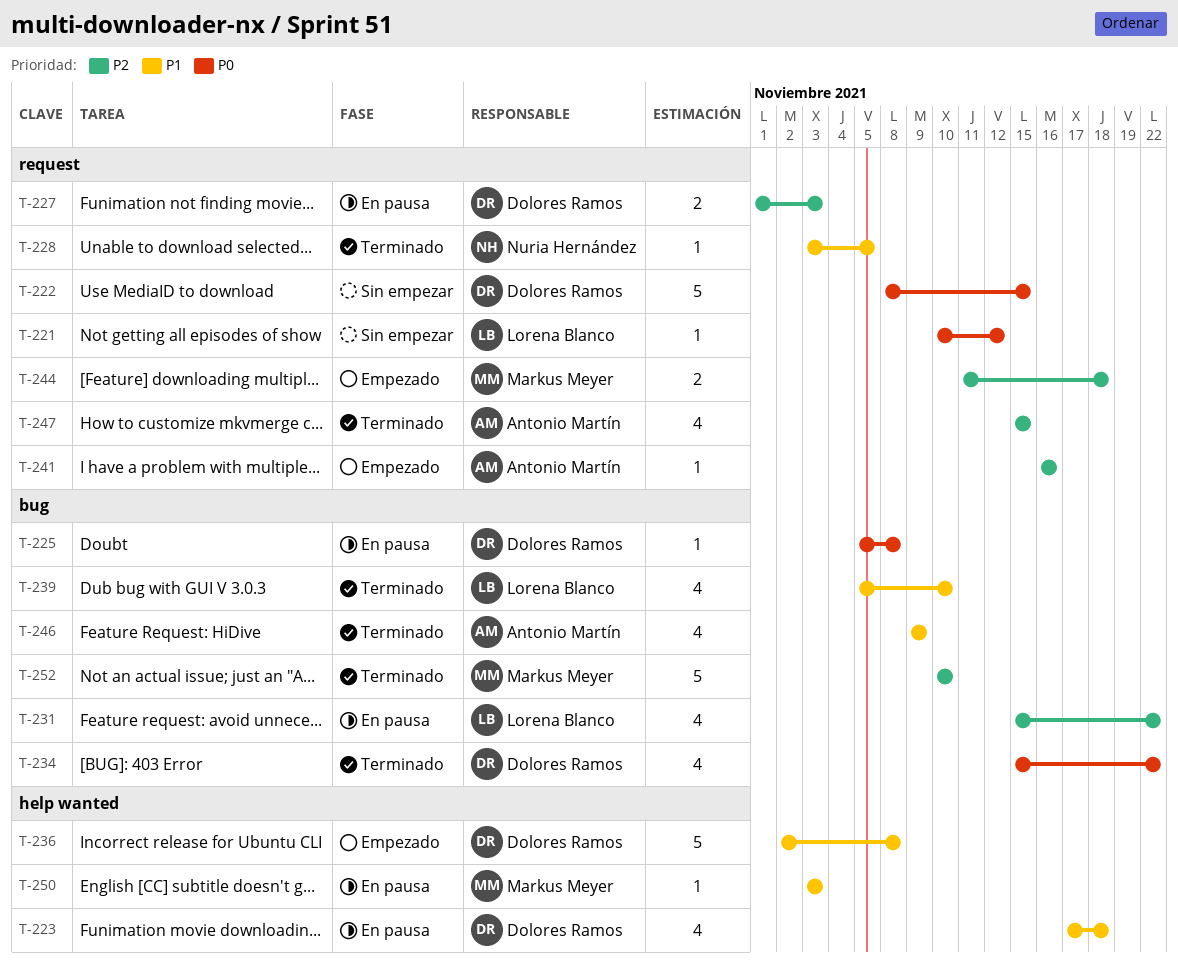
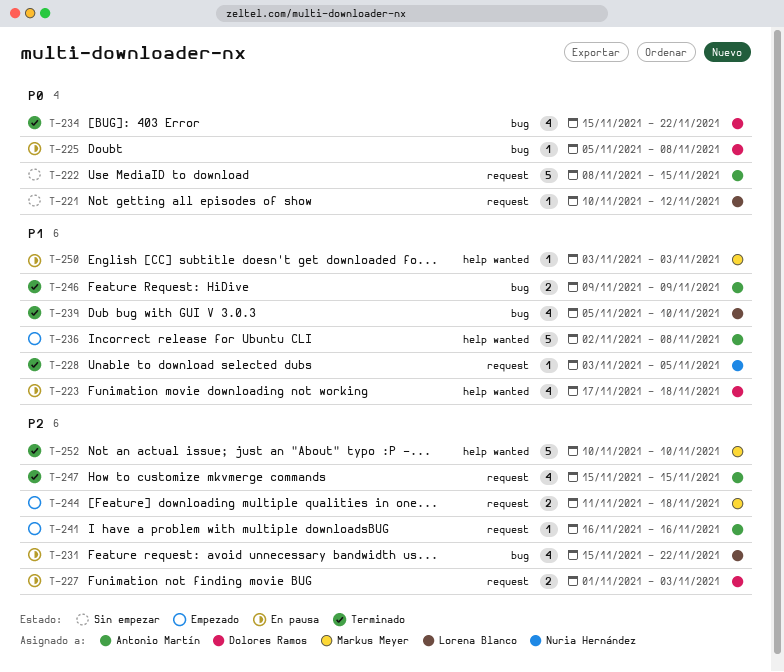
T-222, owner: Dolores Ramos -> Antonio Martín
T-236, owner: Dolores Ramos -> Antonio Martín
T-246, estimate: 4 -> 2
T-252, label: bug -> help wanted

